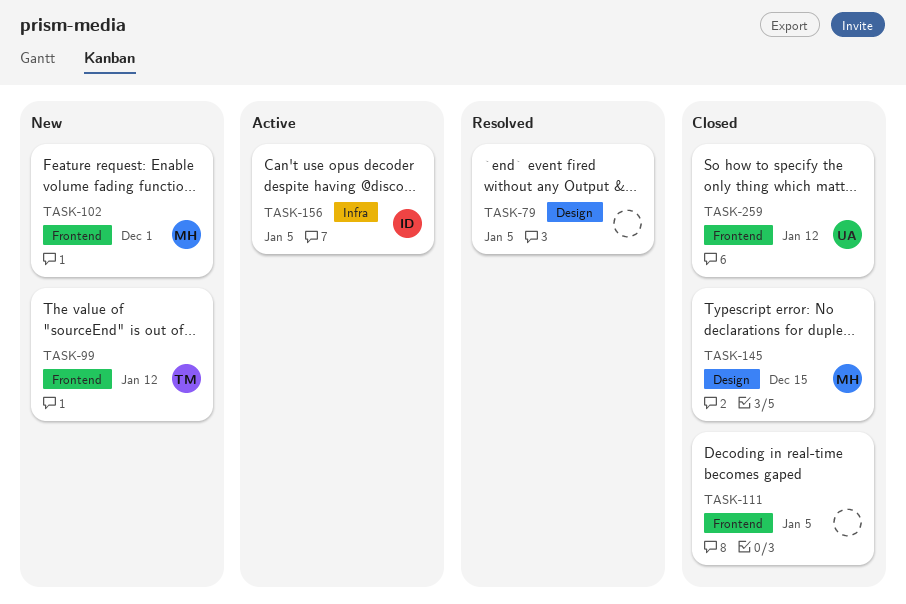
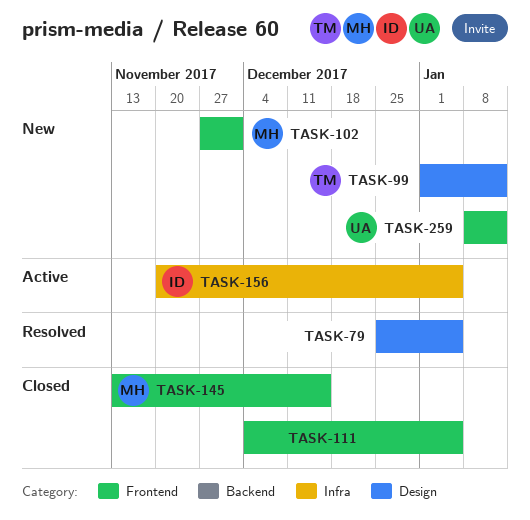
TASK-99, label: Frontend -> Design
TASK-145, label: Design -> Frontend
TASK-259, status: Closed -> New

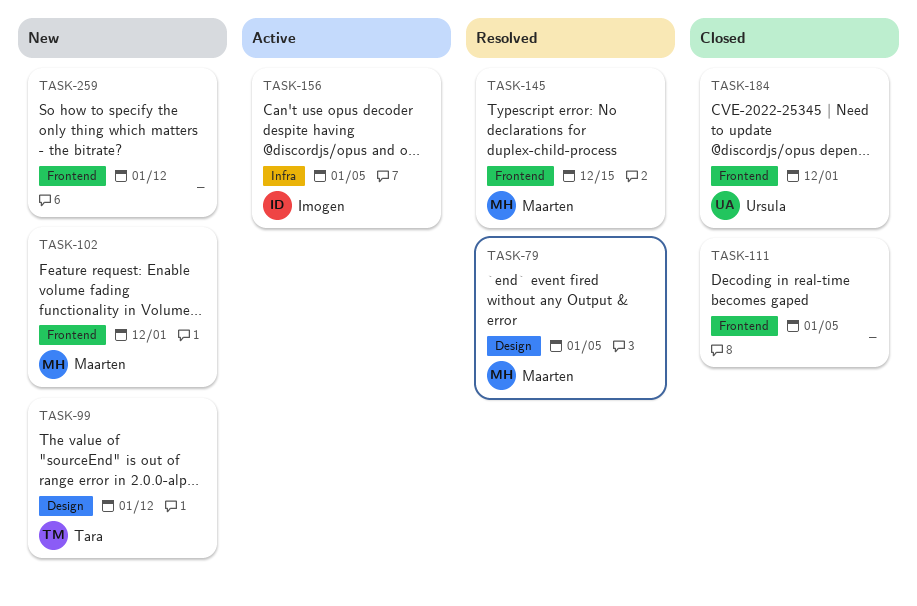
TASK-79, owner: none -> Maarten
TASK-145, status: Closed -> Resolved
TASK-184: none -> present
TASK-259, owner: Ursula -> none

